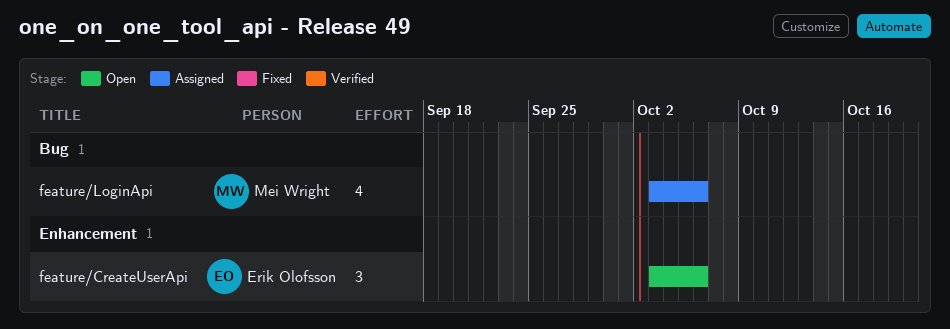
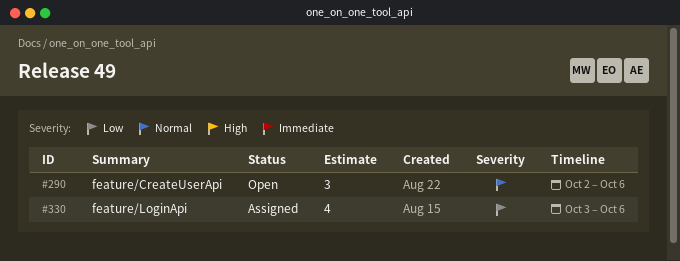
feature/CreateUserApi, start: Oct 3 -> Oct 2

